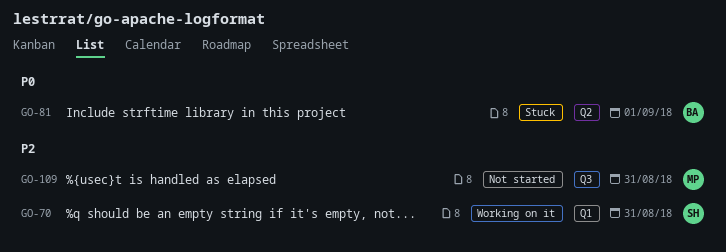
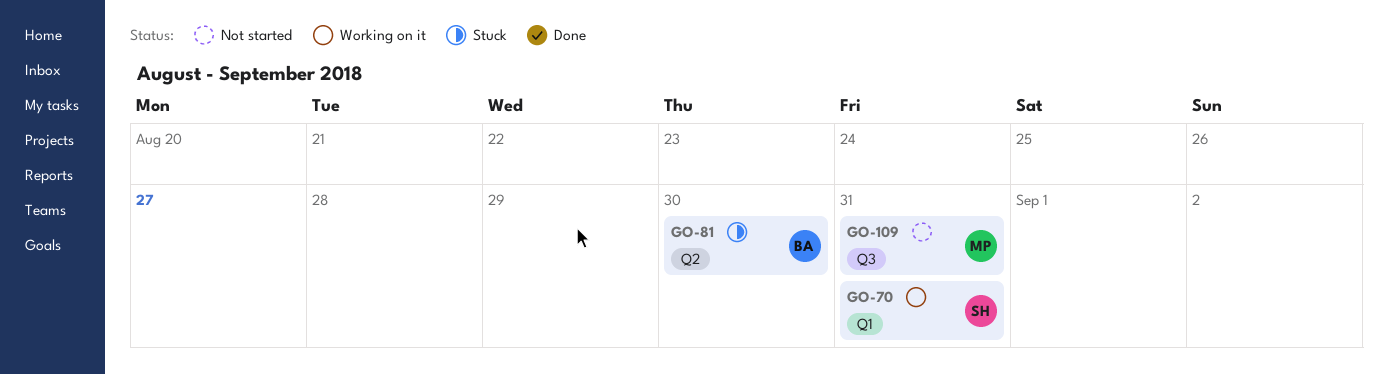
GO-81, due: Sep 1 -> Aug 30

